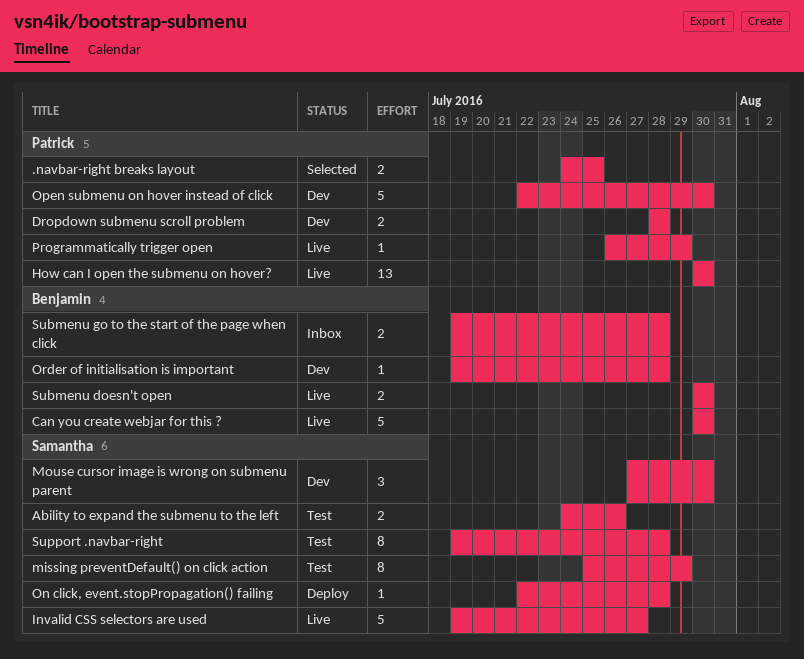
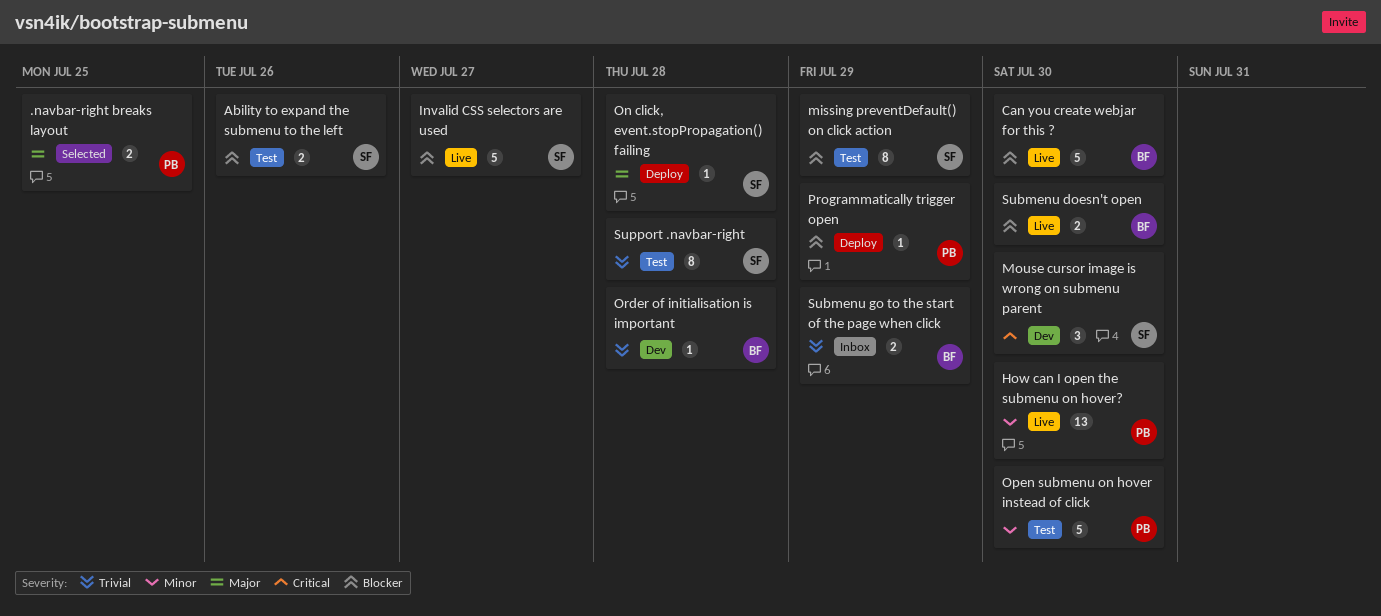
Dropdown submenu scroll problem: present -> none
Open submenu on hover instead of click, status: Dev -> Test
Programmatically trigger open, status: Live -> Deploy
Submenu go to the start of the page when click, due: Jul 28 -> Jul 29

